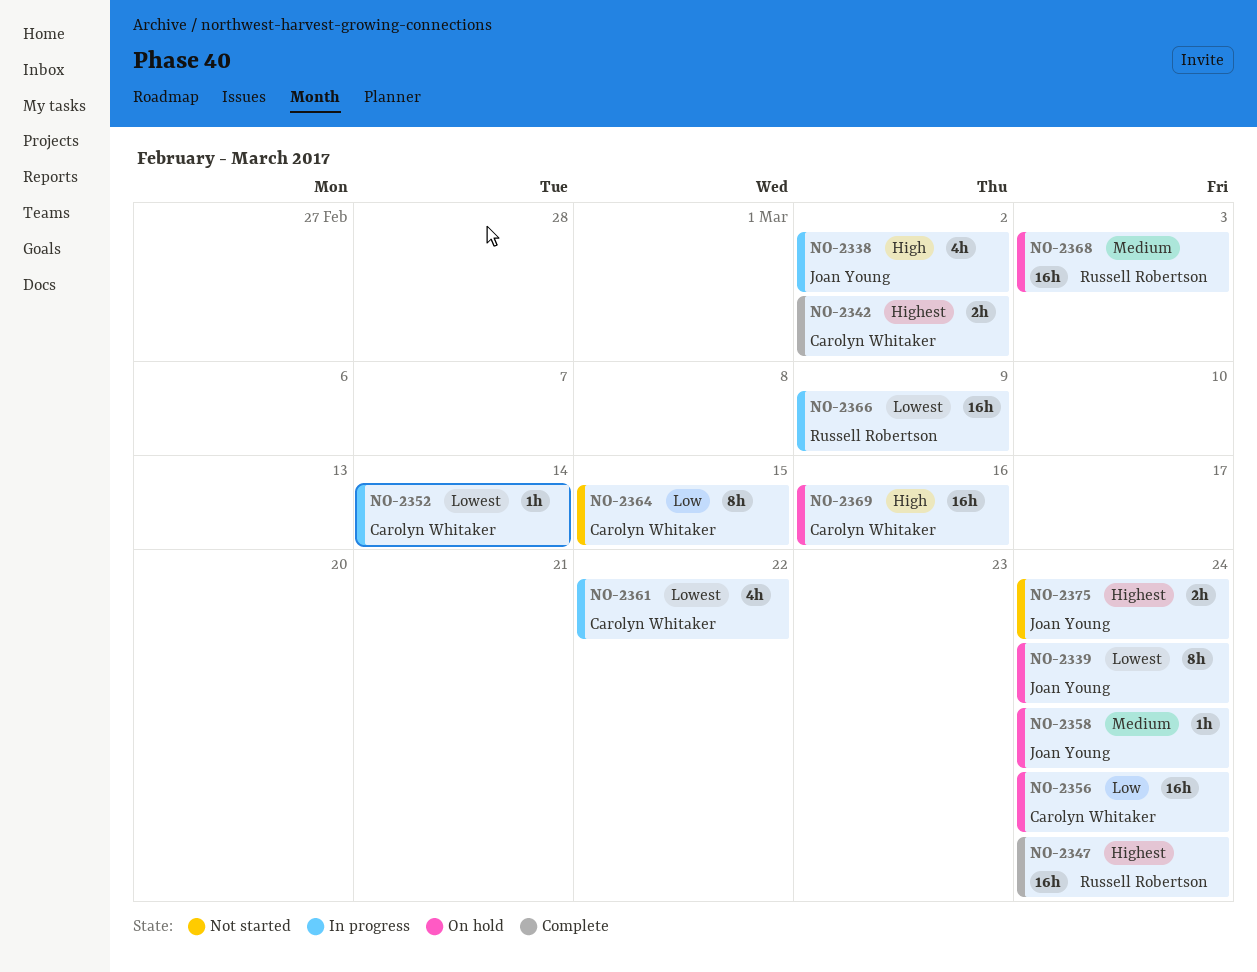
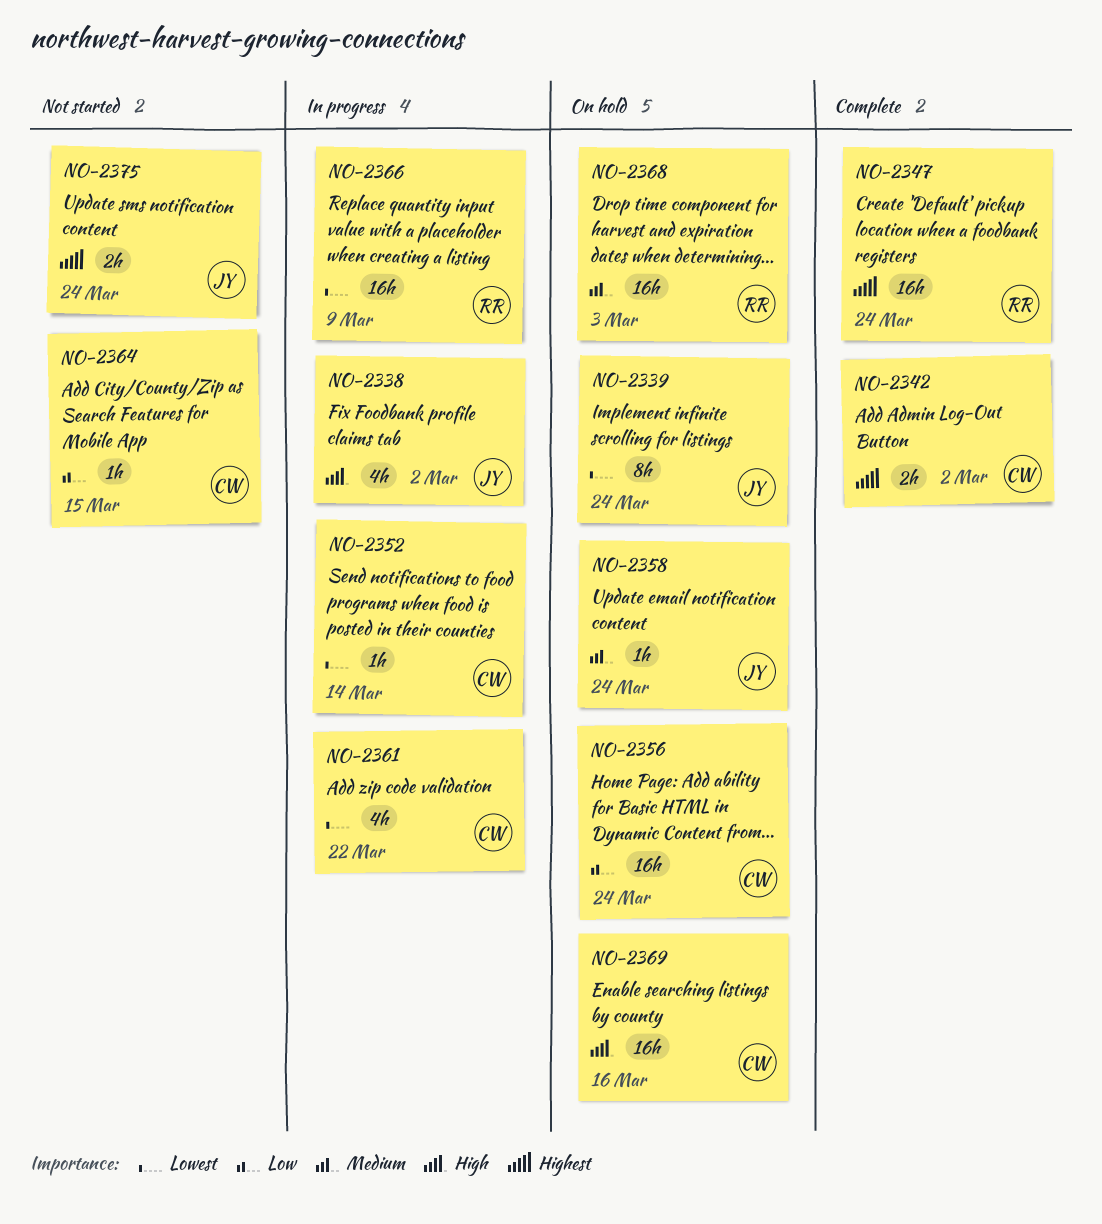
NO-2364, estimate: 8h -> 1h

